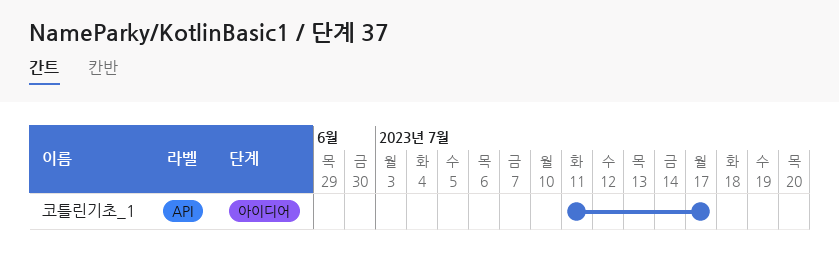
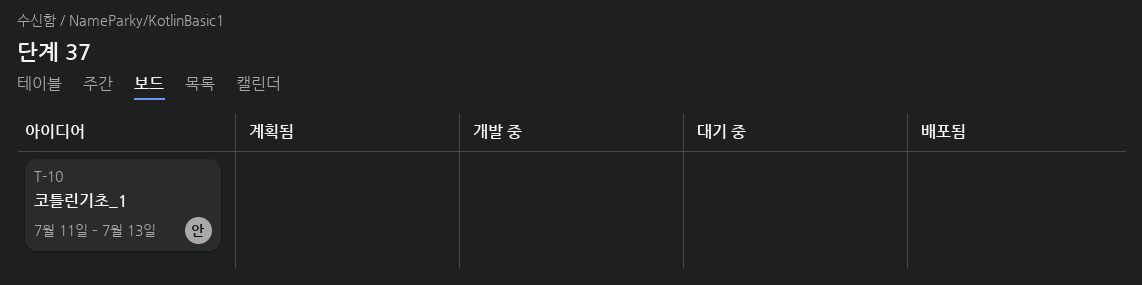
코틀린기초_1, due: Jul 17 -> Jul 13

